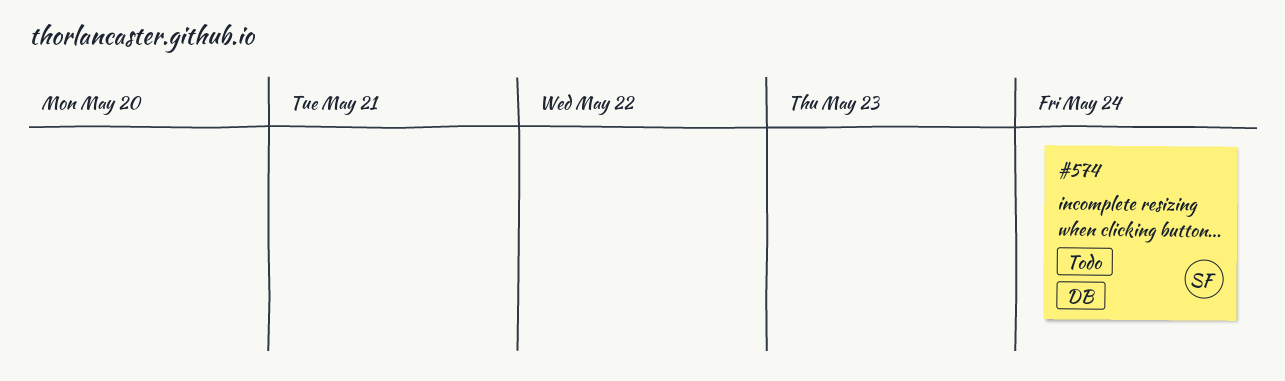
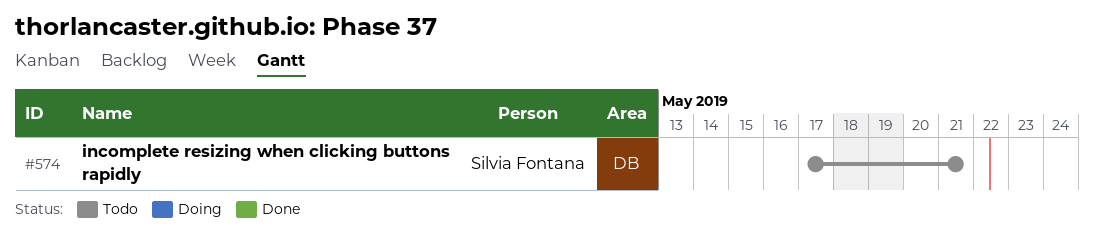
#574, due: May 24 -> May 21

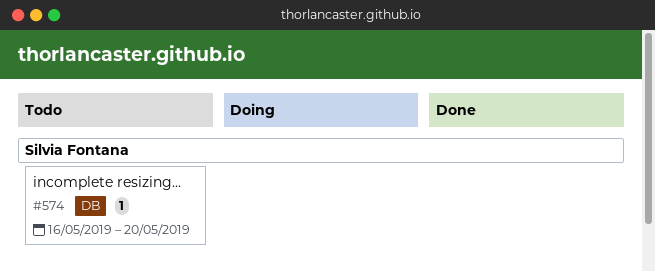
#574, start: May 17 -> May 16
#574, due: May 21 -> May 20

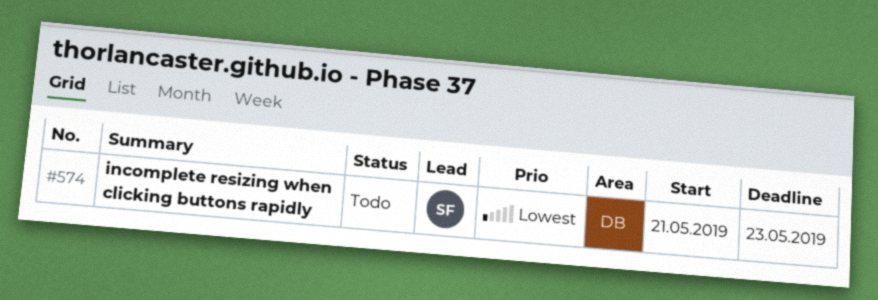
#574, start: May 16 -> May 21
#574, due: May 20 -> May 23

